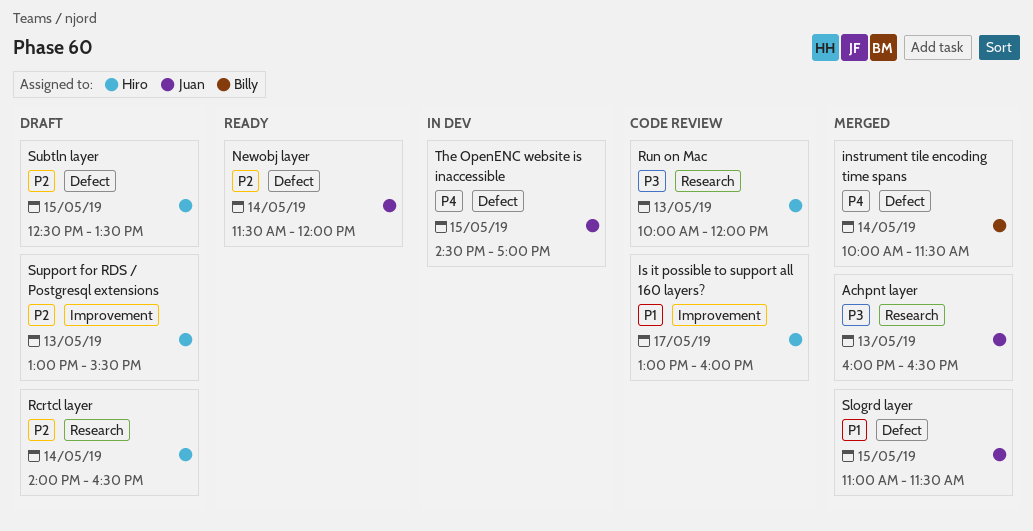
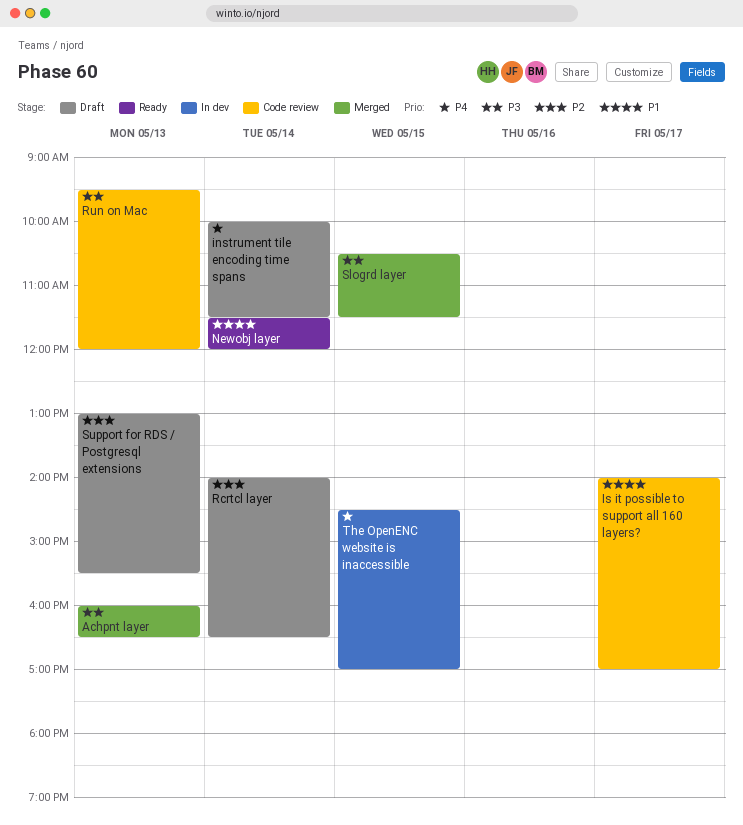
instrument tile encoding time spans, status: Merged -> Draft
Is it possible to support all 160 layers?, begins: 13:00 -> 14:00
Is it possible to support all 160 layers?, ends: 16:00 -> 17:00
Newobj layer, priority: P2 -> P1
Run on Mac, begins: 10:00 -> 09:30
Slogrd layer, priority: P1 -> P3
Slogrd layer, begins: 11:00 -> 10:30
Subtln layer: present -> none

